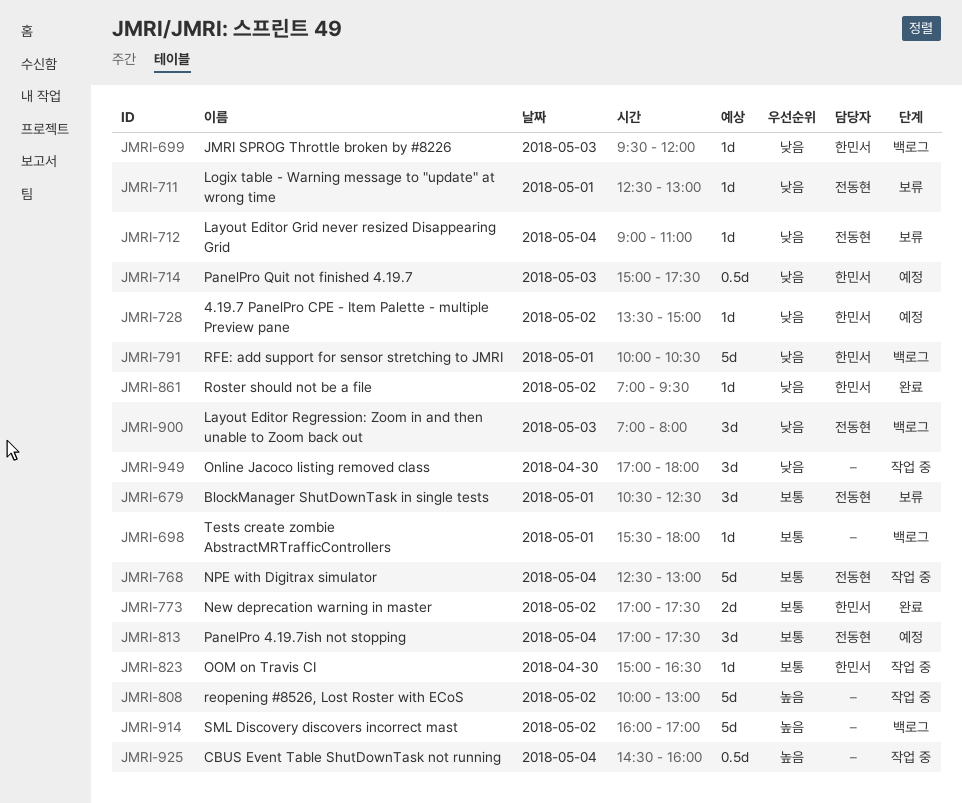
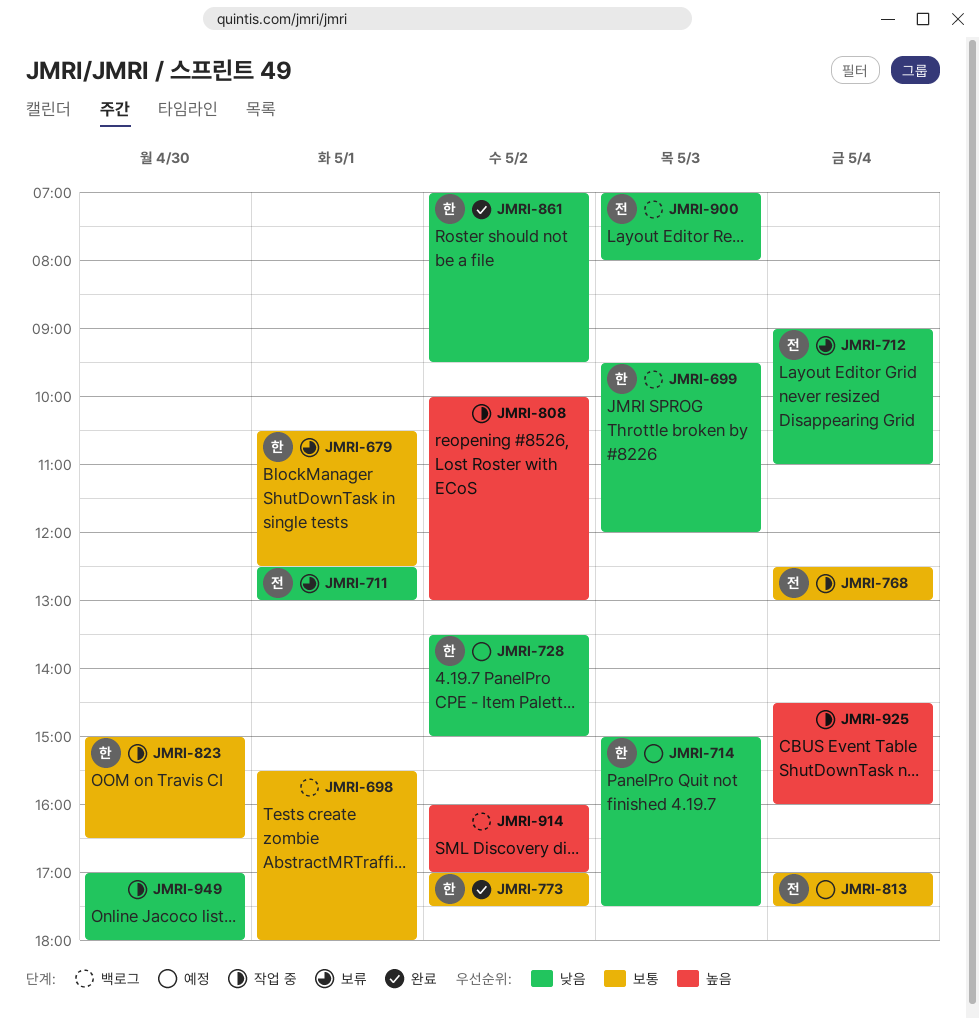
JMRI-679, owner: 전동현 -> 한민서
JMRI-791: present -> none

